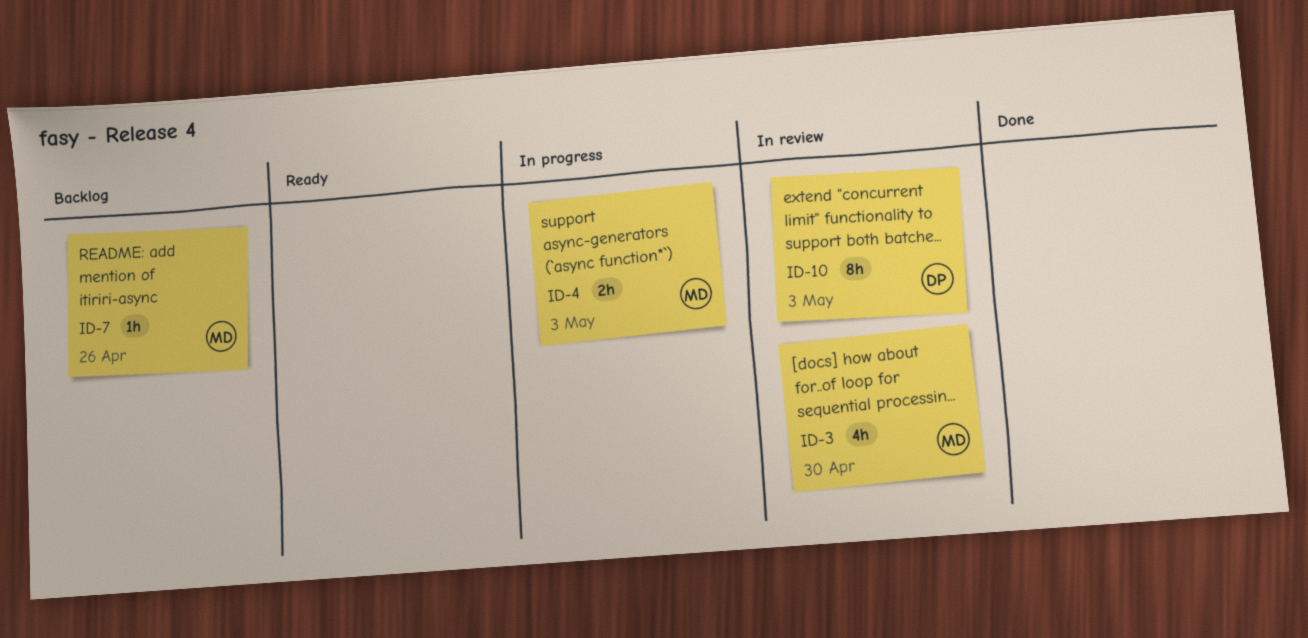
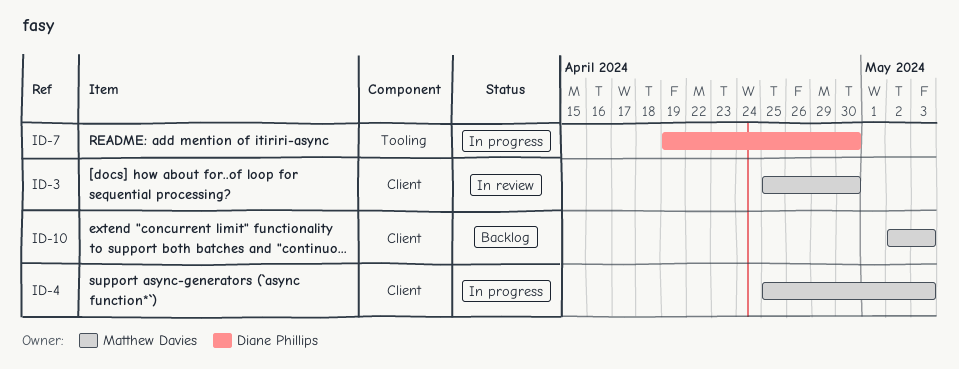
ID-7, status: Backlog -> In progress
ID-7, owner: Matthew Davies -> Diane Phillips
ID-7, due: Apr 26 -> Apr 30
ID-10, status: In review -> Backlog
ID-10, owner: Diane Phillips -> Matthew Davies

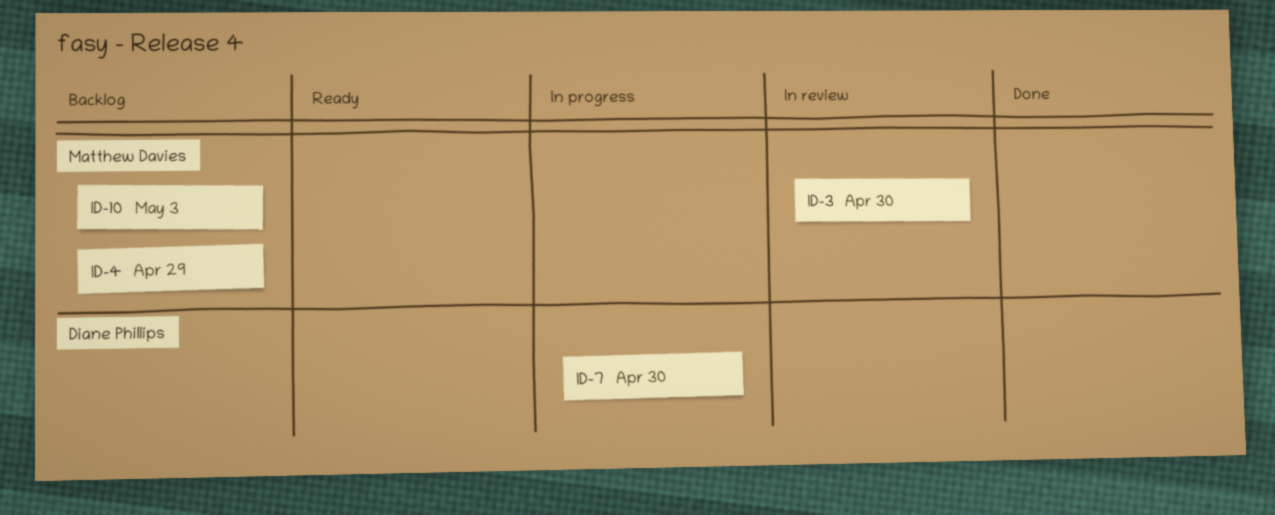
ID-4, status: In progress -> Backlog
ID-4, due: May 3 -> Apr 29

